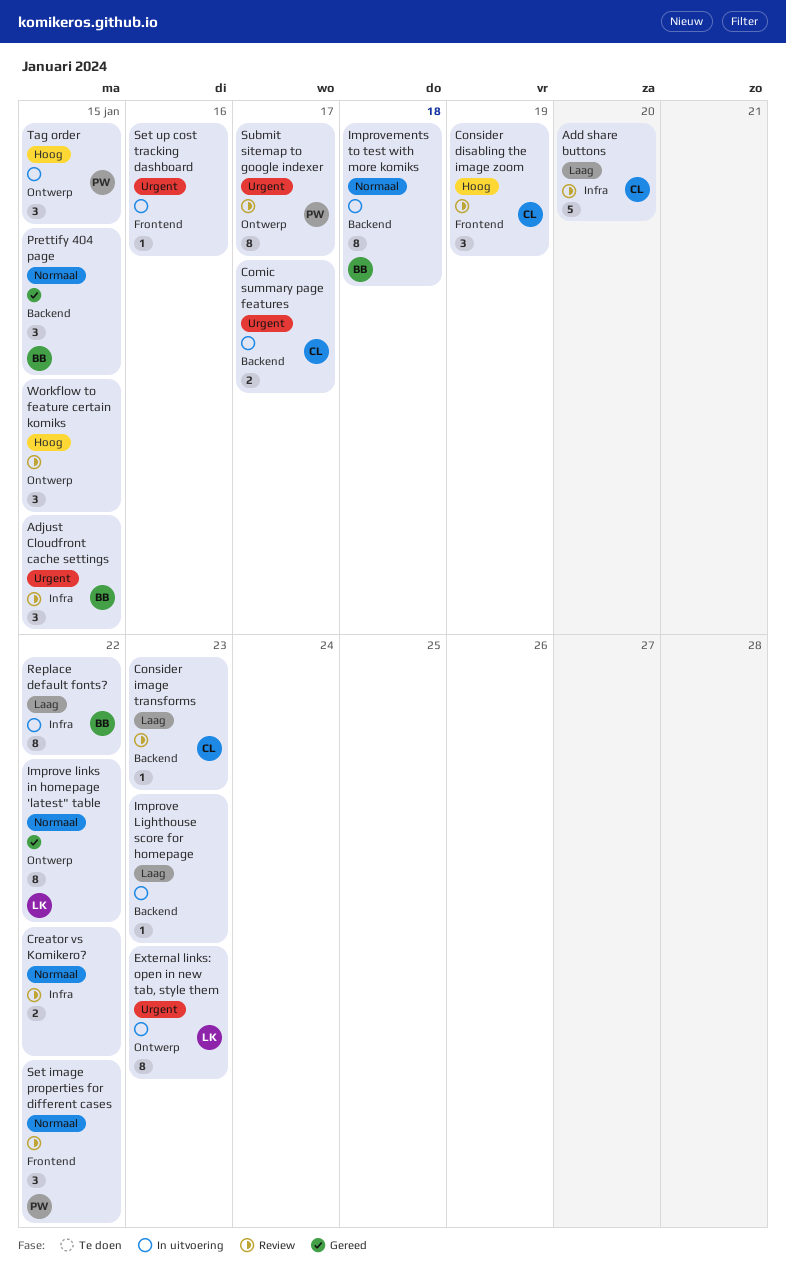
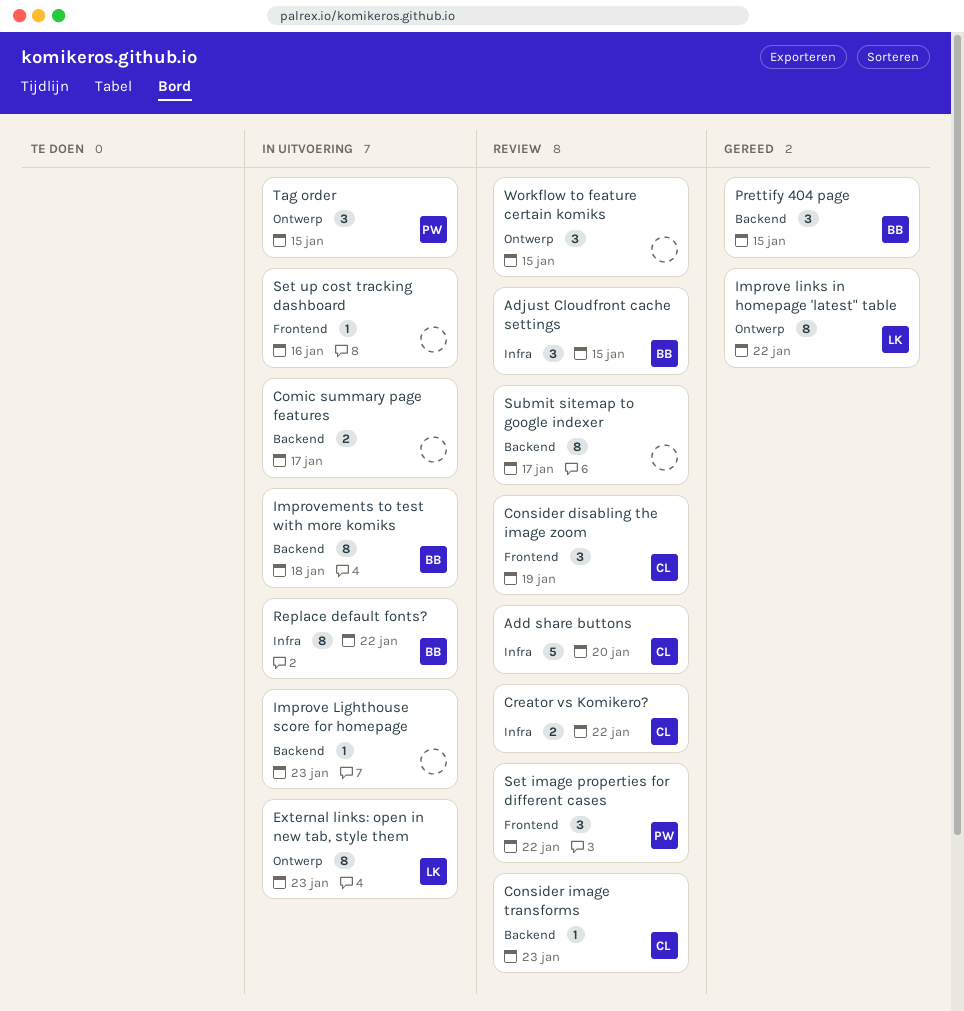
Comic summary page features, owner: CL -> none
Creator vs Komikero?, owner: none -> CL
Submit sitemap to google indexer, owner: PW -> none
Submit sitemap to google indexer, label: Ontwerp -> Backend

